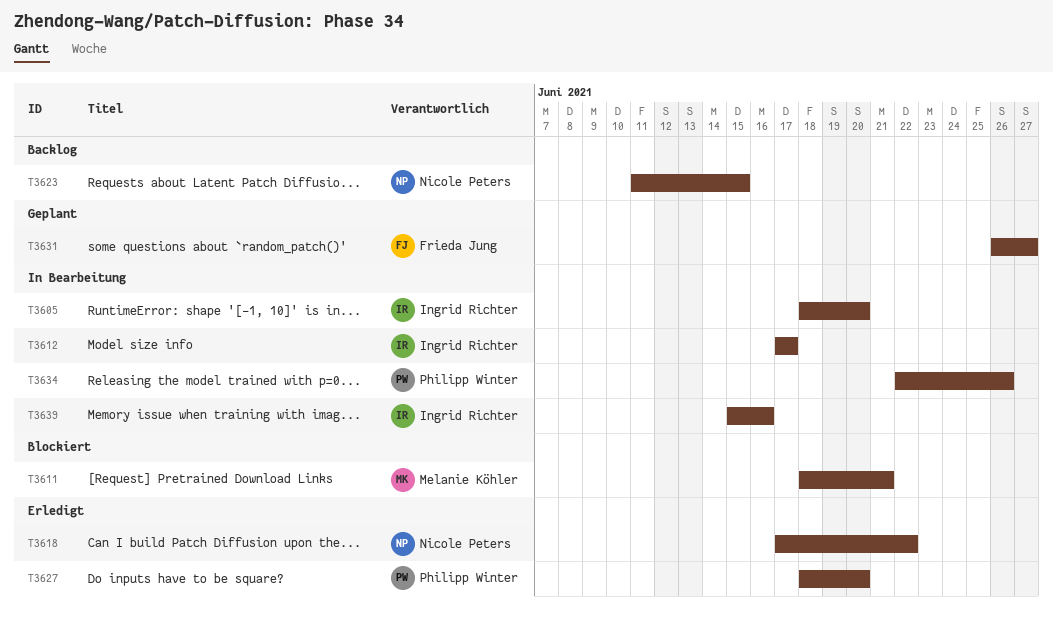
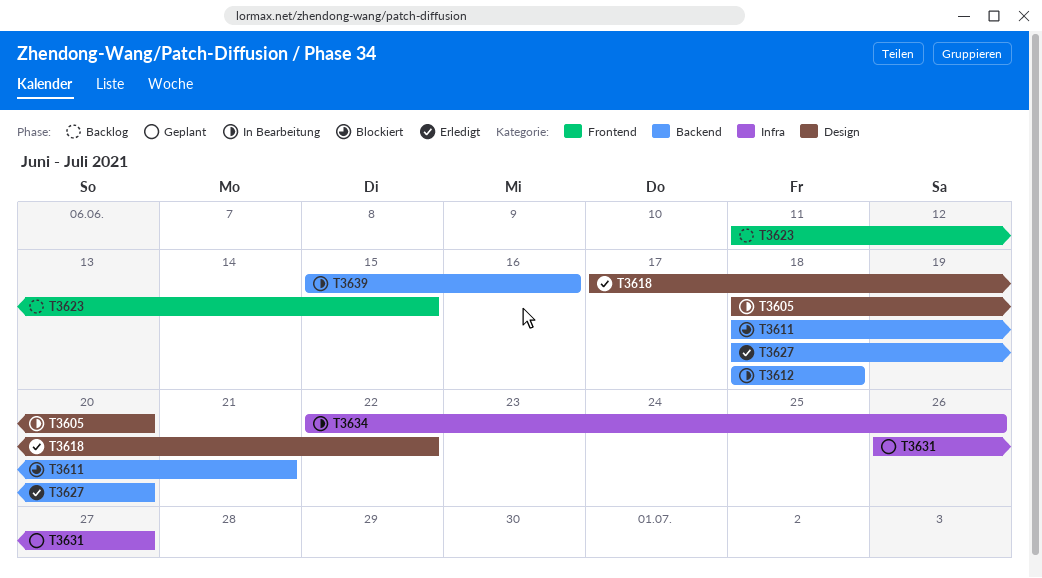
T3612, start: Jun 17 -> Jun 18
T3612, due: Jun 17 -> Jun 18

